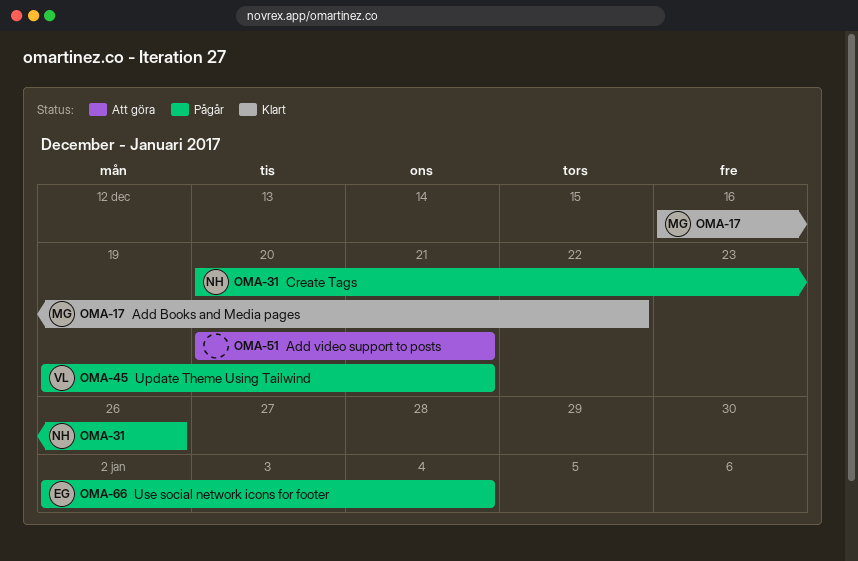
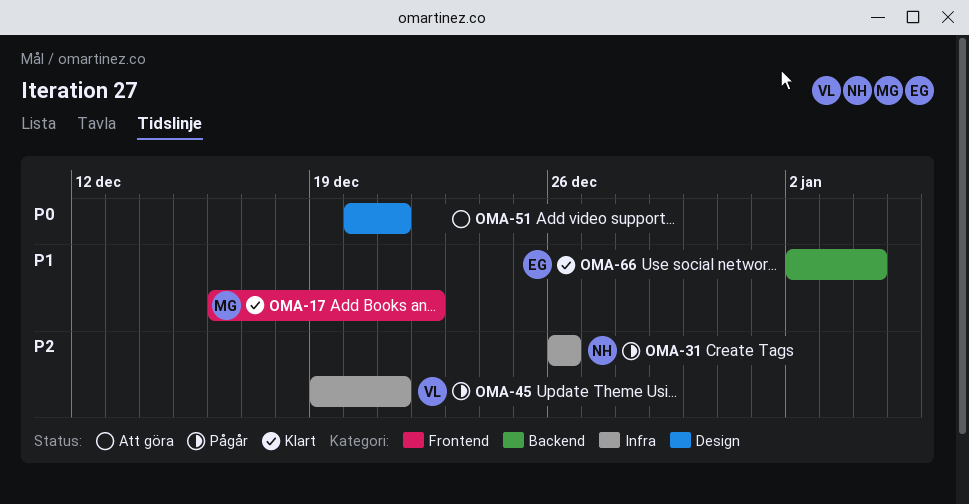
OMA-31, start: Dec 20 -> Dec 26
OMA-66, status: Pågår -> Klart

